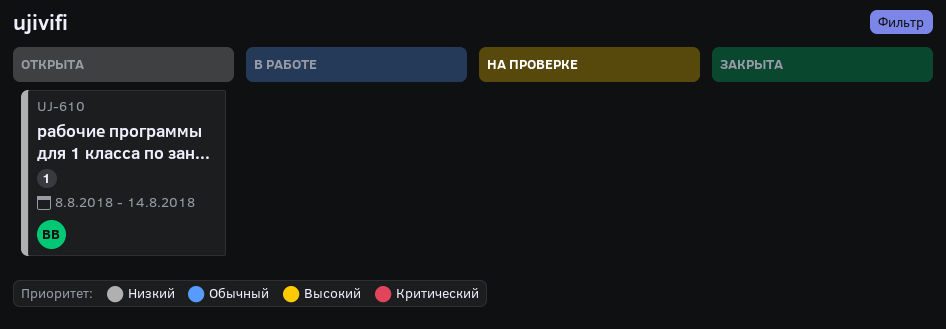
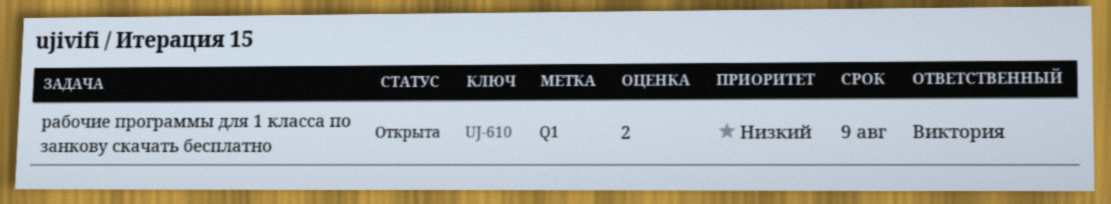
UJ-610, estimate: 1 -> 2
UJ-610, due: Aug 14 -> Aug 9

